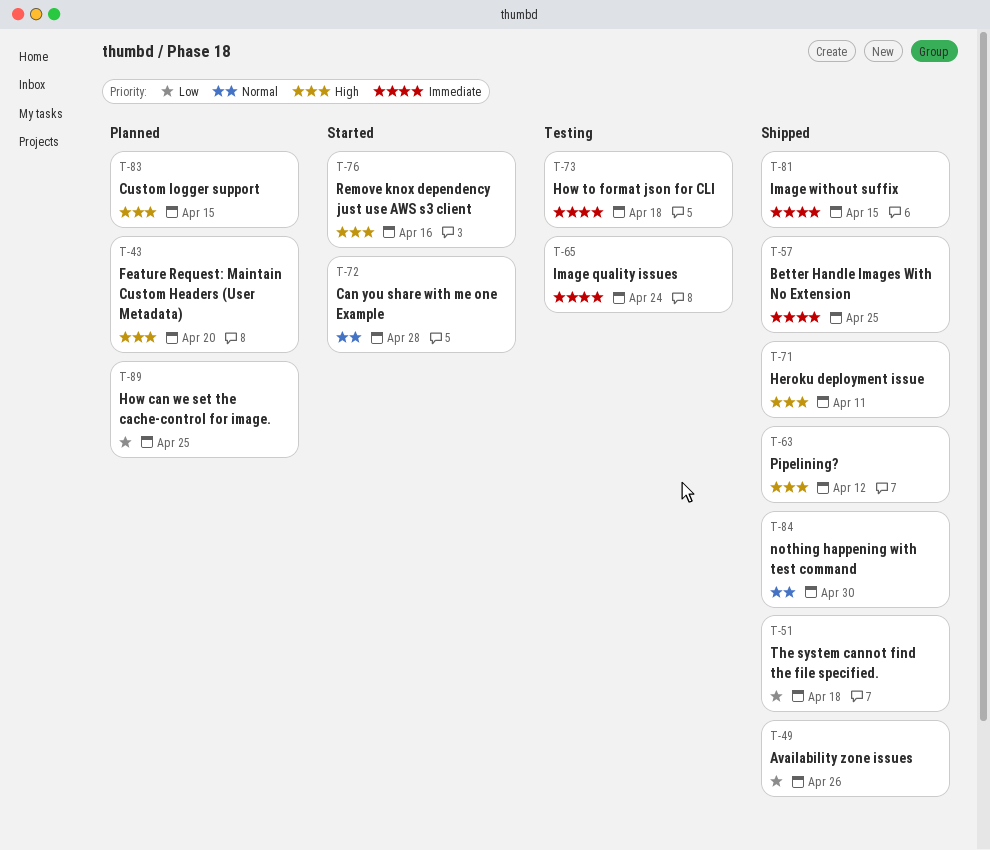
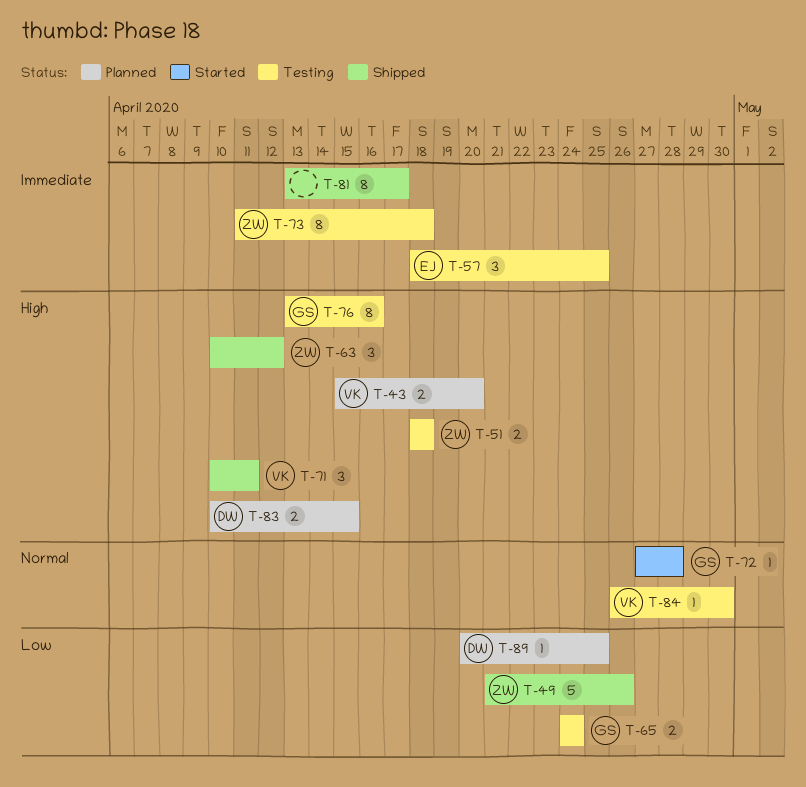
T-51, status: Shipped -> Testing
T-51, priority: Low -> High
T-57, status: Shipped -> Testing
T-65, priority: Immediate -> Low
T-76, status: Started -> Testing
T-81, due: Apr 15 -> Apr 17
T-84, status: Shipped -> Testing

